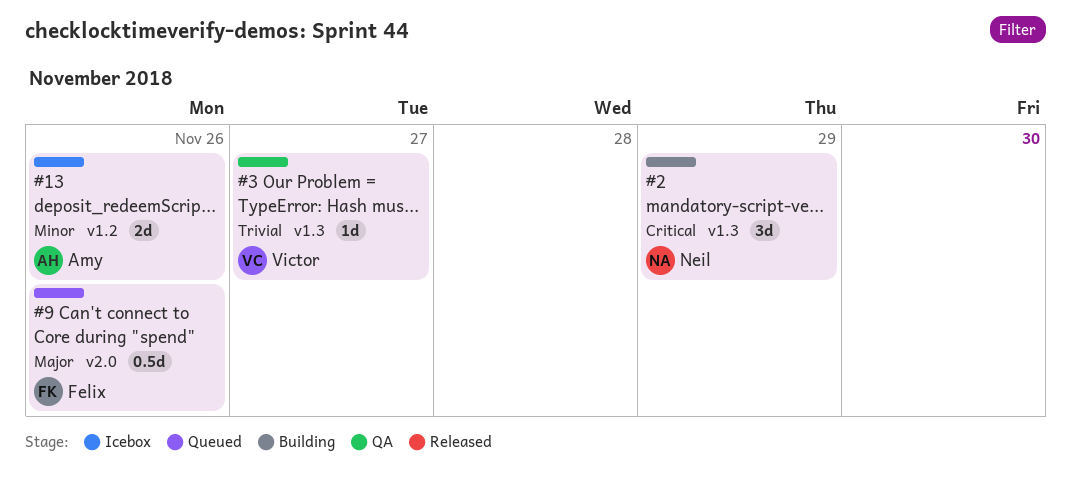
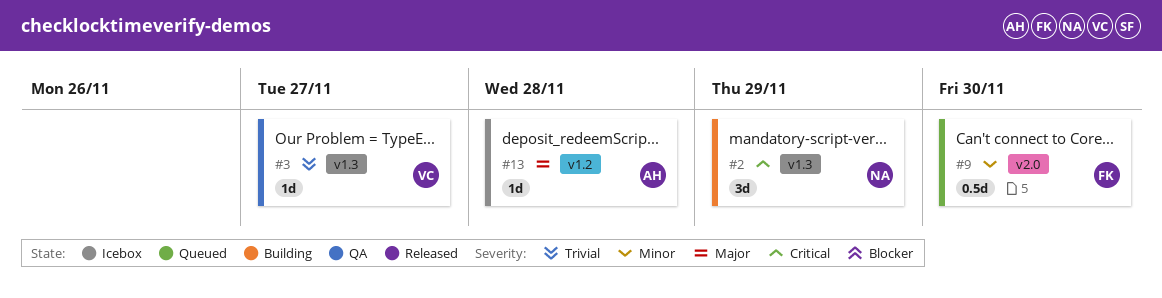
#9, priority: Major -> Minor
#9, due: Nov 26 -> Nov 30
#13, priority: Minor -> Major
#13, estimate: 2d -> 1d
#13, due: Nov 26 -> Nov 28

